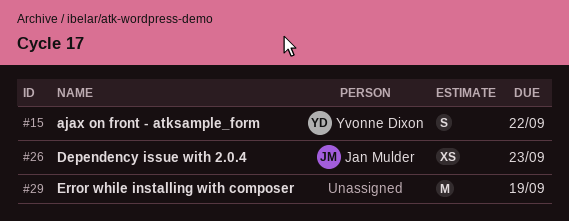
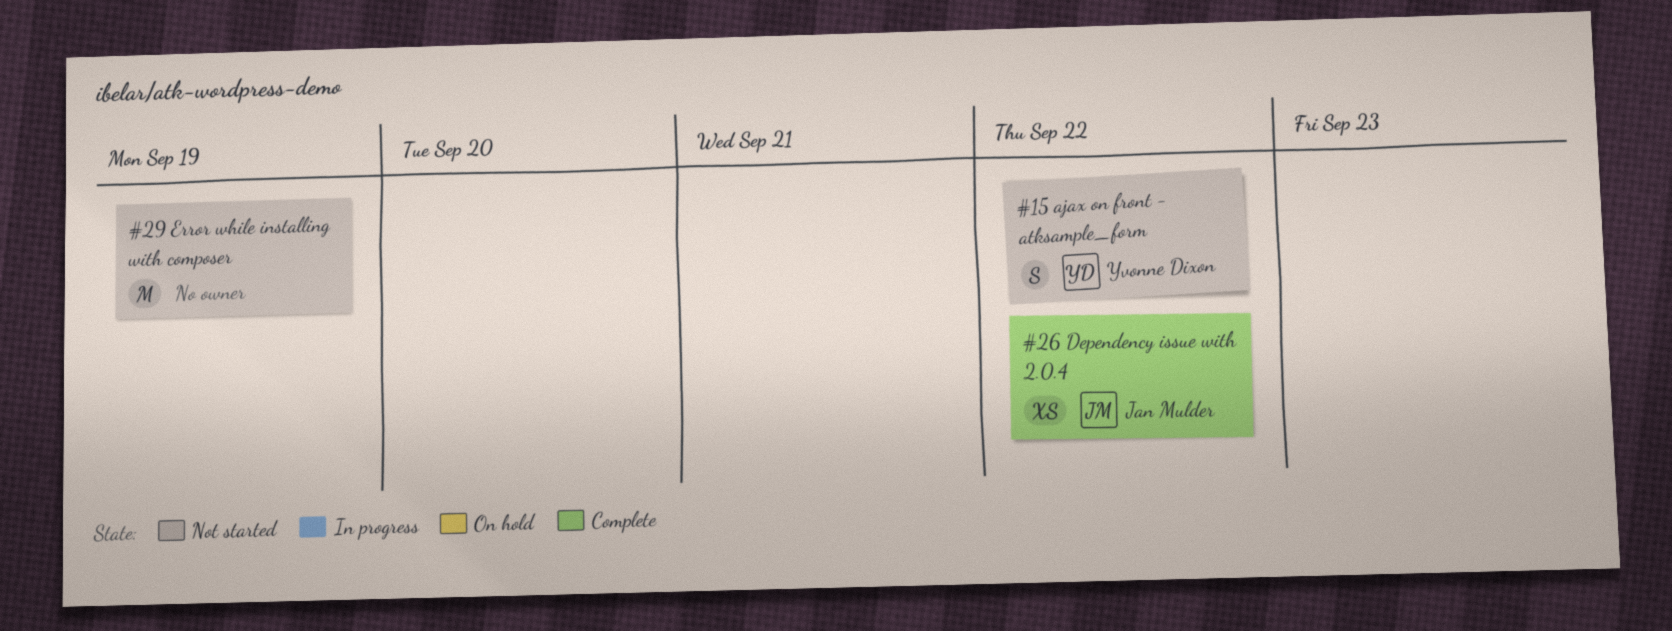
#26, due: Sep 23 -> Sep 22

